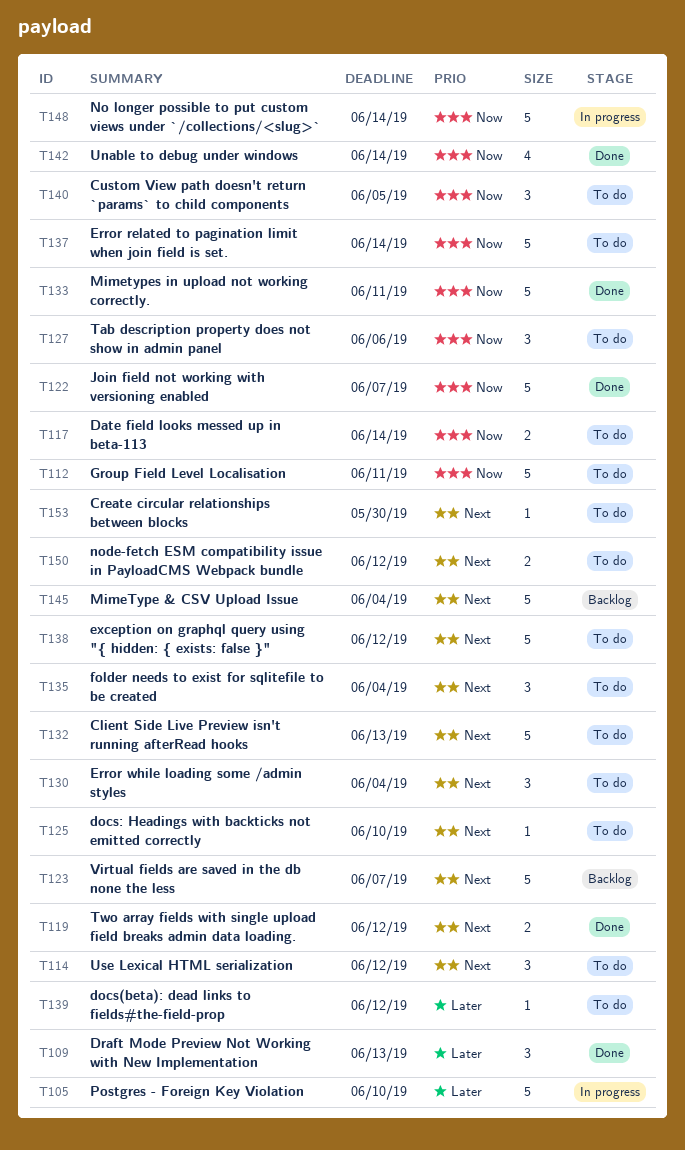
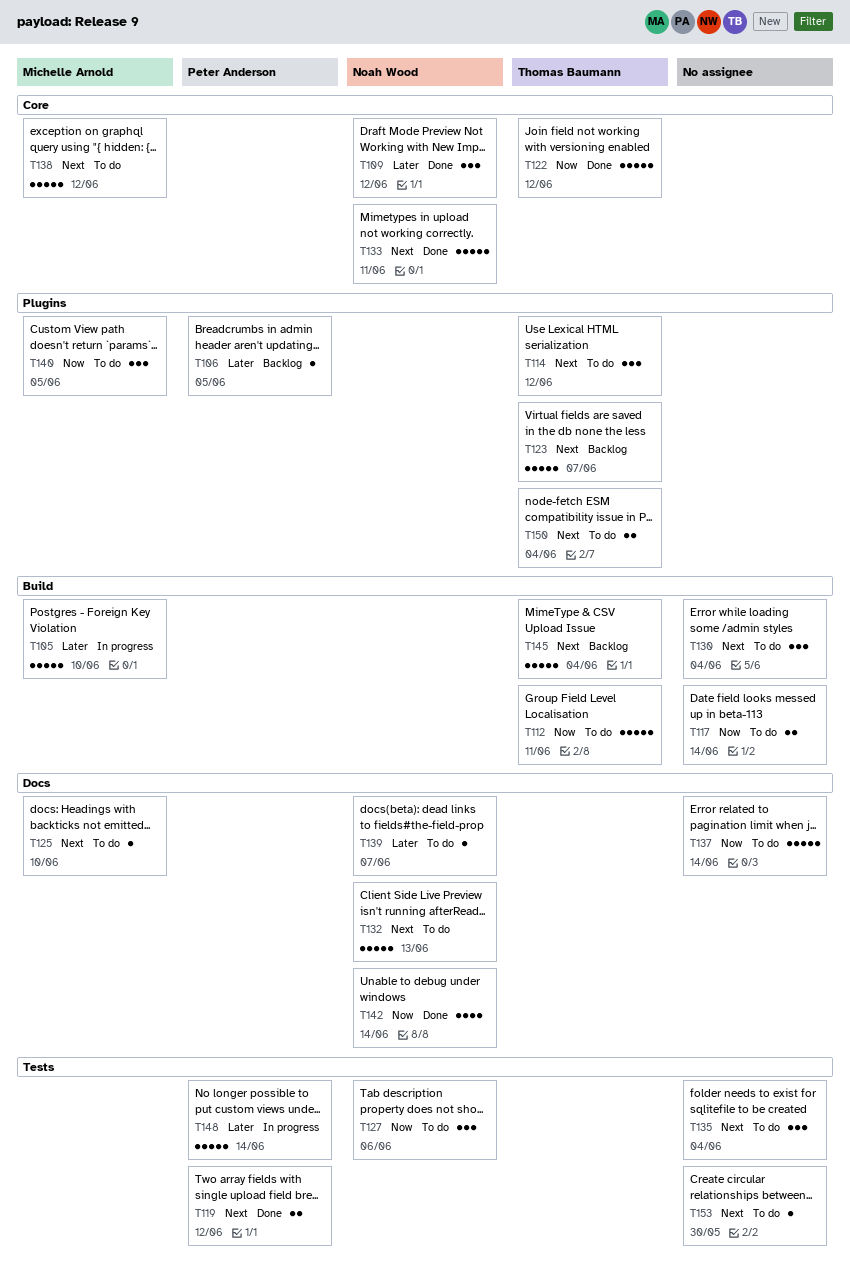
T106: none -> present
T109, due: Jun 13 -> Jun 12
T122, due: Jun 7 -> Jun 12
T133, priority: Now -> Next
T139, due: Jun 12 -> Jun 7
T148, priority: Now -> Later
T150, due: Jun 12 -> Jun 4

